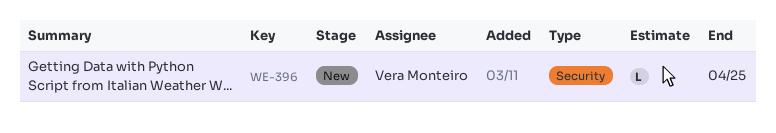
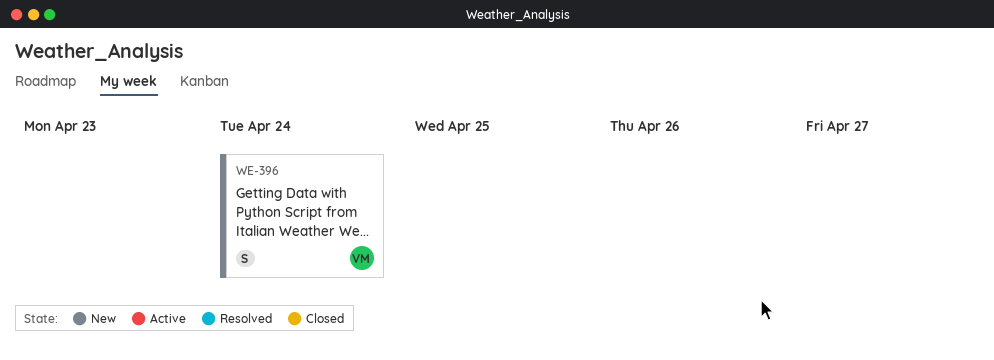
WE-396, estimate: L -> S
WE-396, due: Apr 25 -> Apr 24

